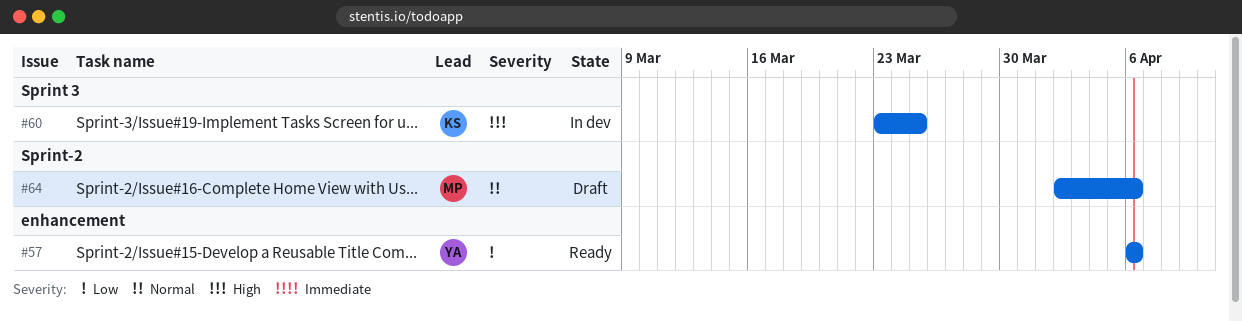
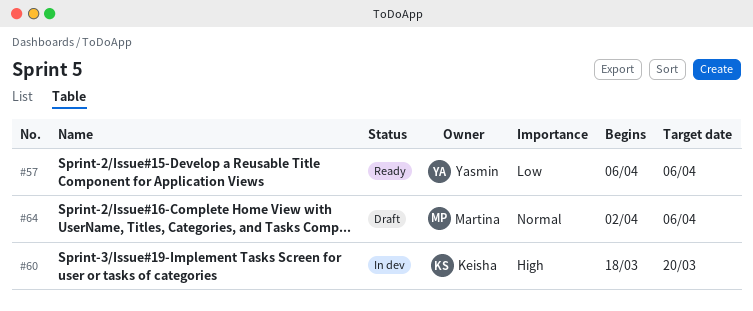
#60, start: Mar 23 -> Mar 18
#60, due: Mar 25 -> Mar 20

